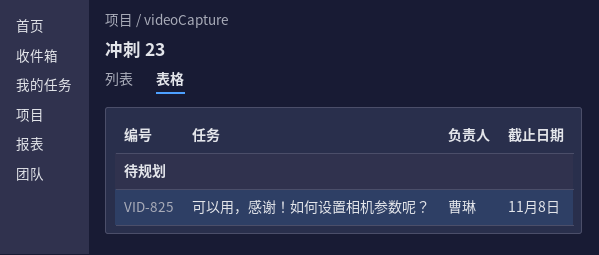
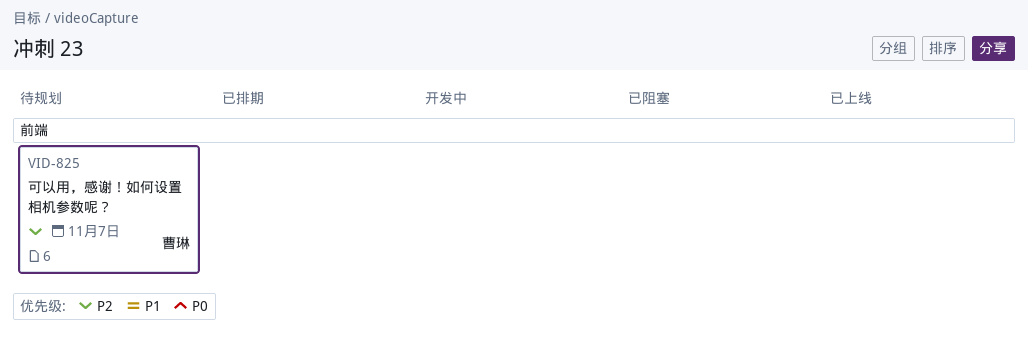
VID-825, due: Nov 8 -> Nov 7

